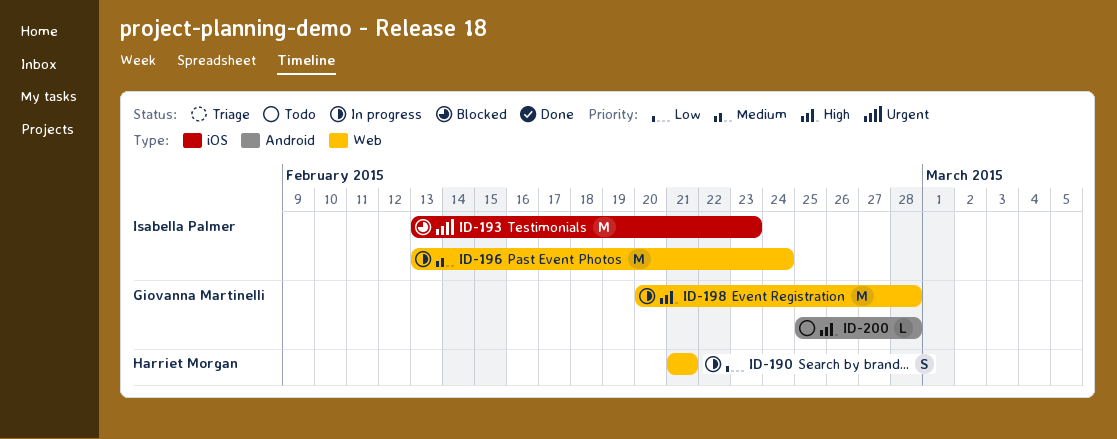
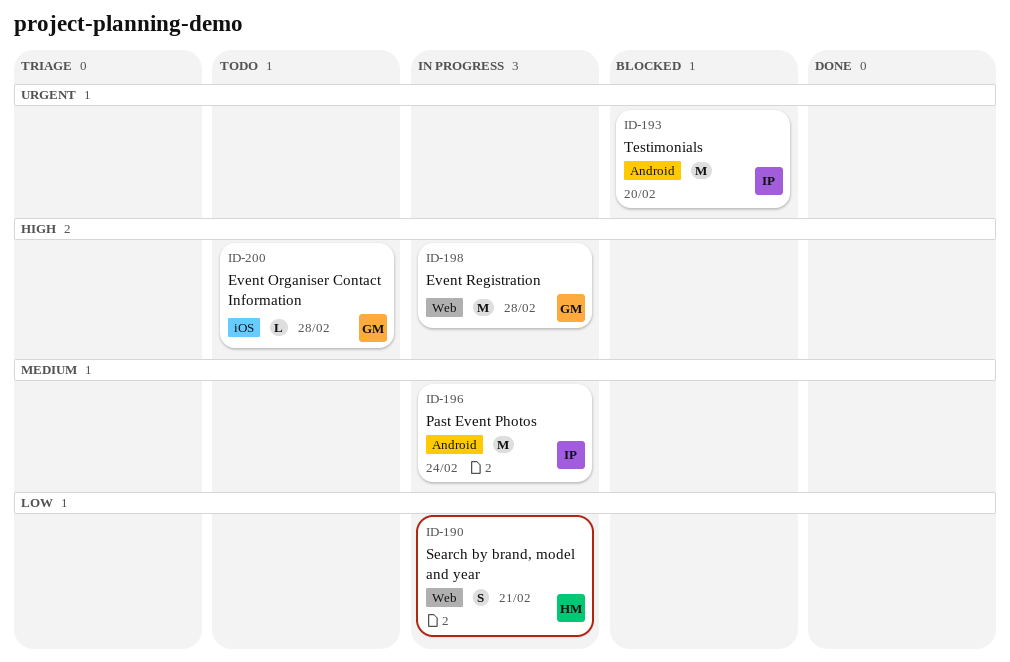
ID-193, label: iOS -> Android
ID-193, due: Feb 23 -> Feb 20
ID-196, label: Web -> Android
ID-200, label: Android -> iOS

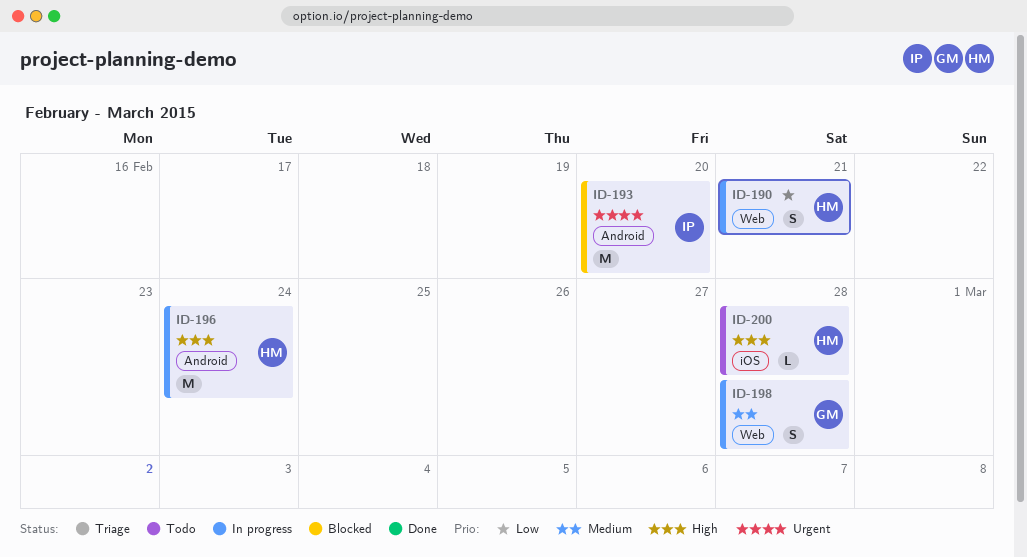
ID-196, owner: IP -> HM
ID-196, priority: Medium -> High
ID-198, priority: High -> Medium
ID-198, estimate: M -> S
ID-200, owner: GM -> HM

